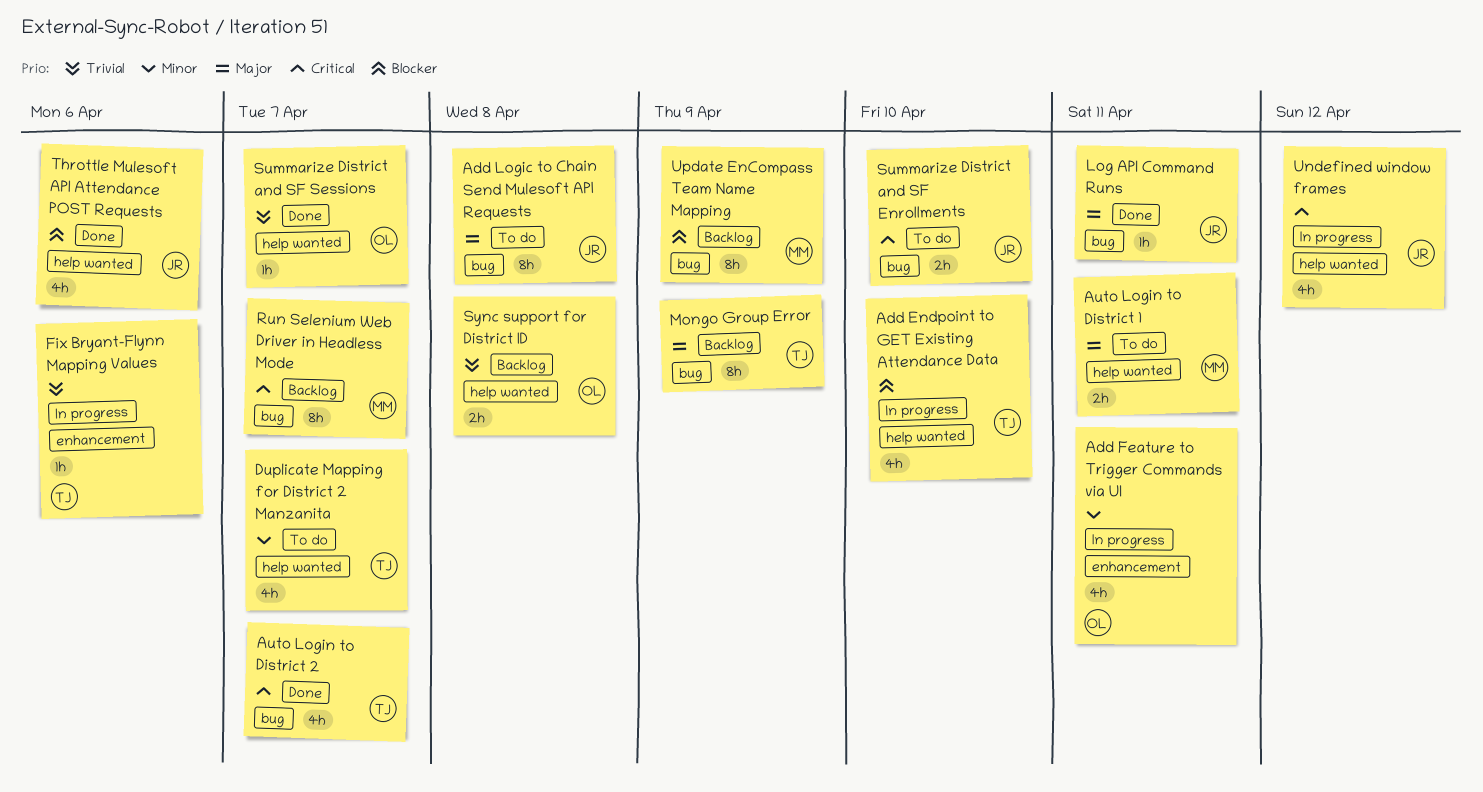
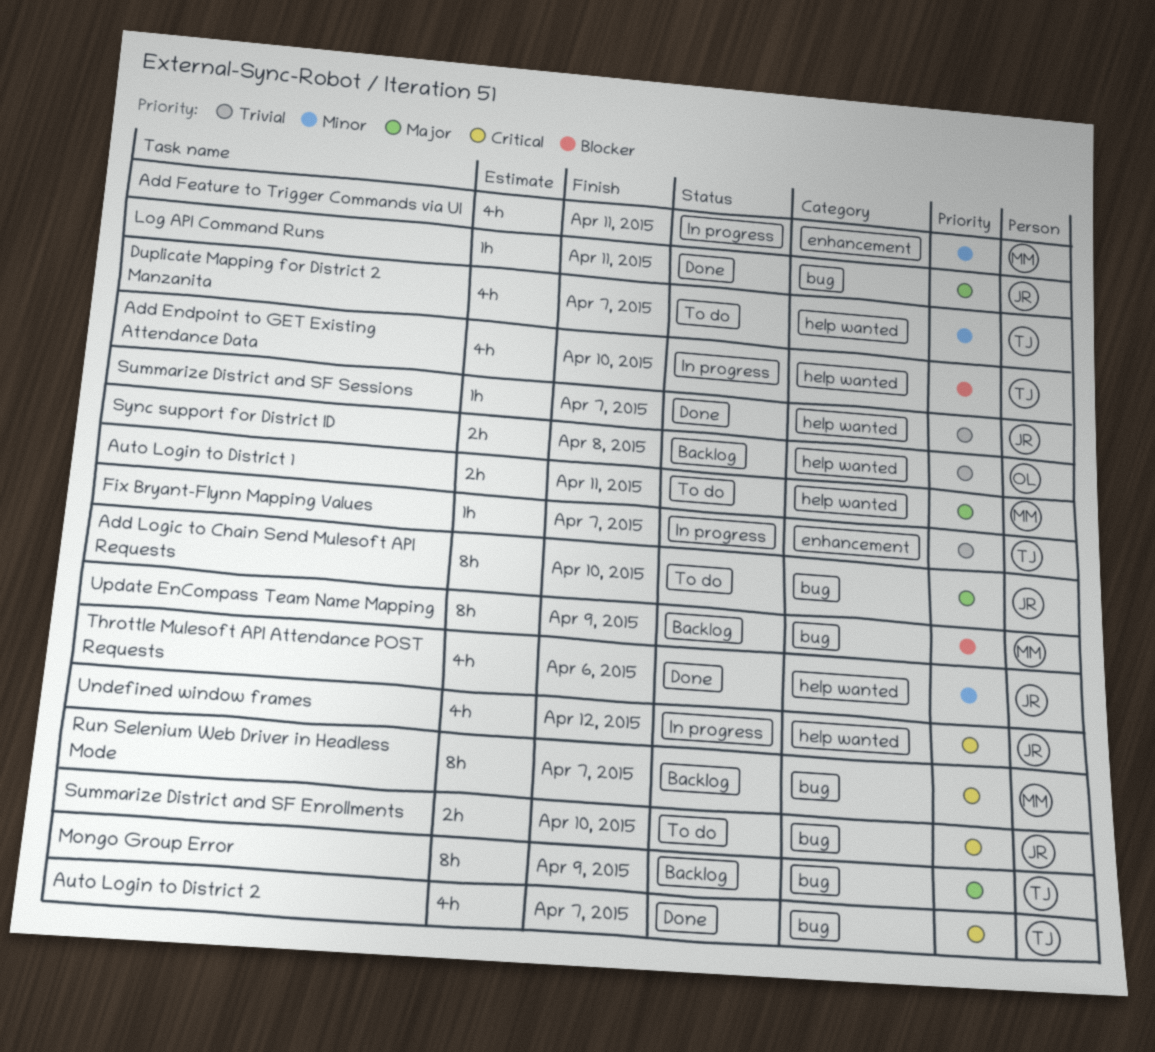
Add Feature to Trigger Commands via UI, owner: OL -> MM
Add Logic to Chain Send Mulesoft API Requests, due: Apr 8 -> Apr 10
Fix Bryant-Flynn Mapping Values, due: Apr 6 -> Apr 7
Summarize District and SF Sessions, owner: OL -> JR
Throttle Mulesoft API Attendance POST Requests, priority: Blocker -> Minor

